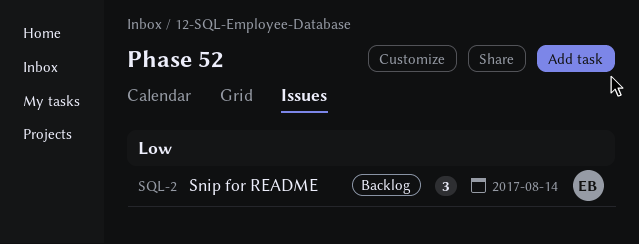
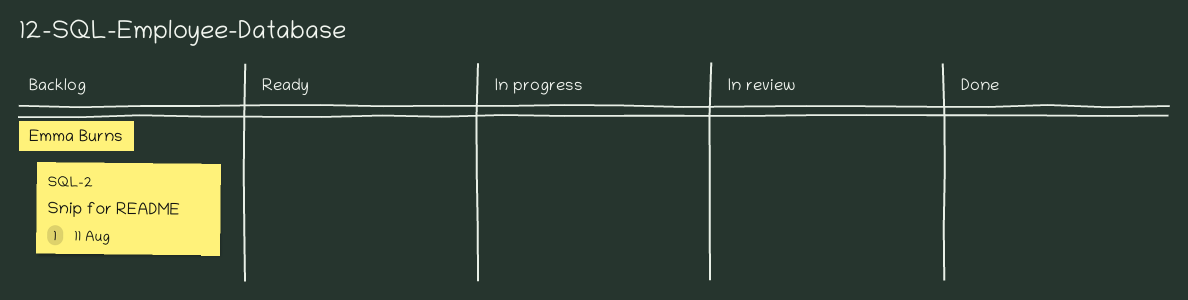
SQL-2, estimate: 3 -> 1
SQL-2, due: Aug 14 -> Aug 11

